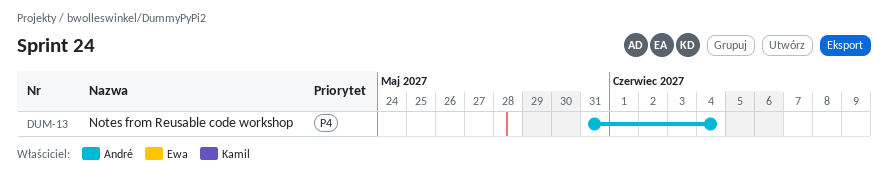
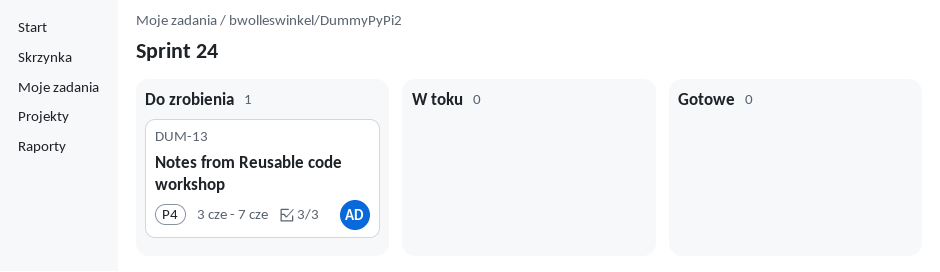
DUM-13, start: May 31 -> Jun 3
DUM-13, due: Jun 4 -> Jun 7

